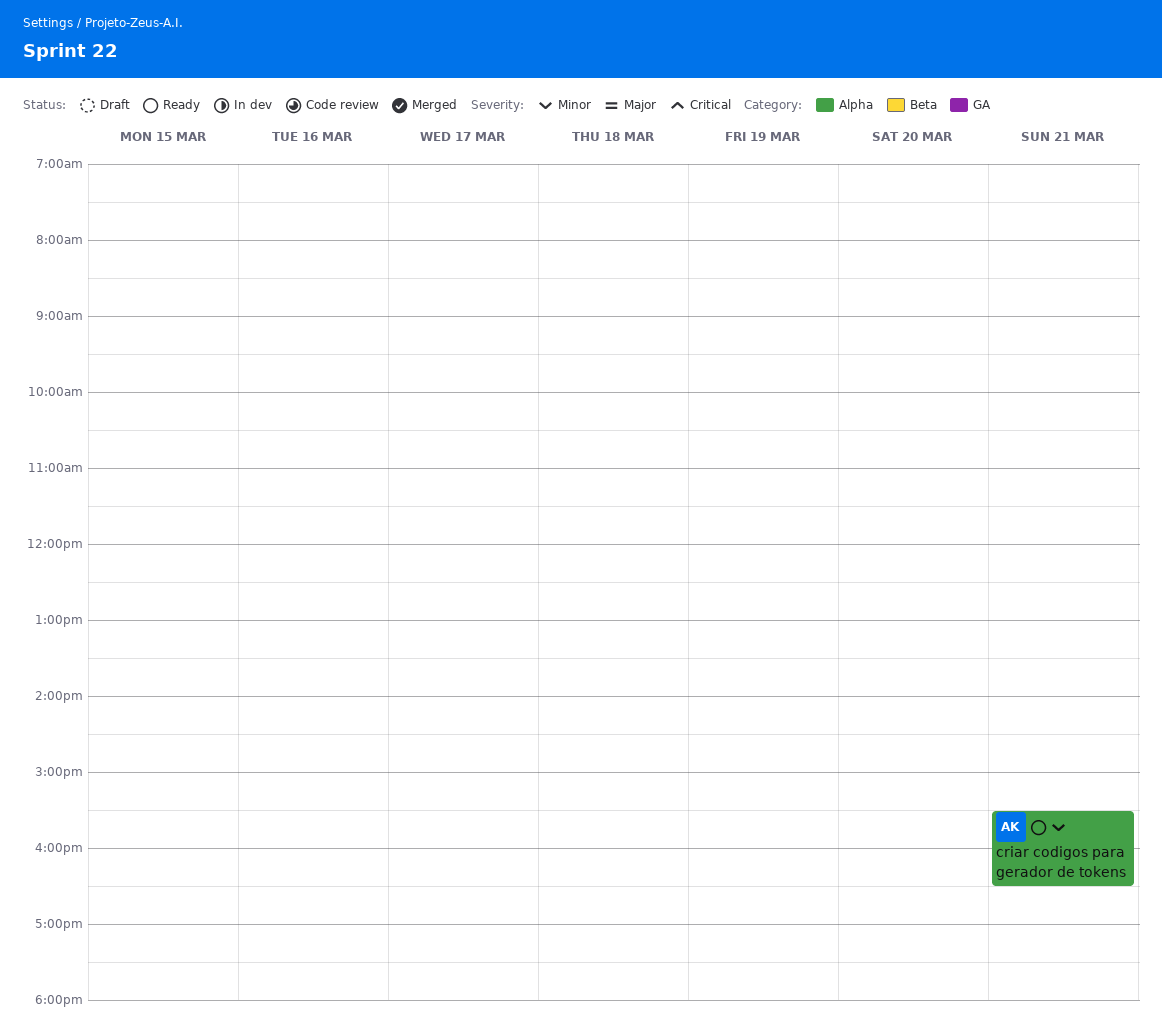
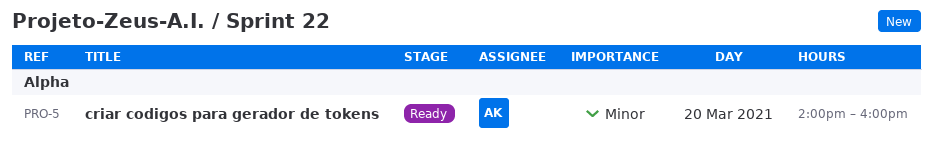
criar codigos para gerador de tokens, day: Mar 21 -> Mar 20
criar codigos para gerador de tokens, begins: 15:30 -> 14:00
criar codigos para gerador de tokens, ends: 16:30 -> 16:00

